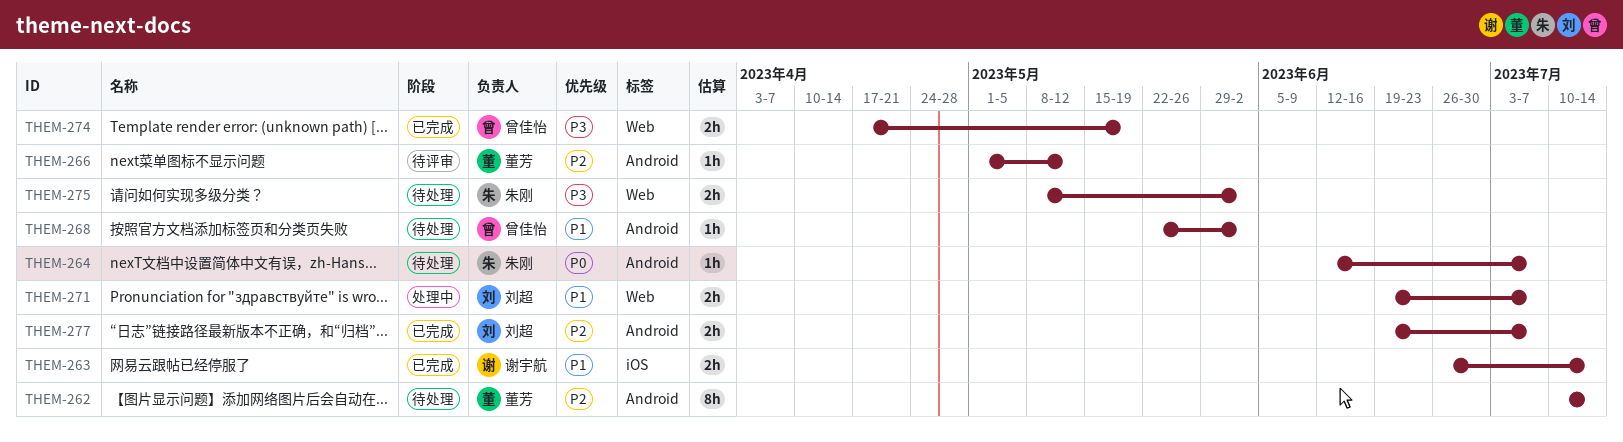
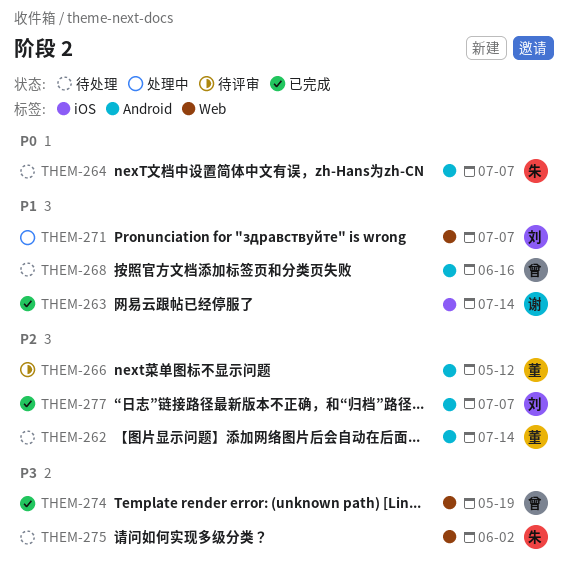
THEM-268, due: Jun 2 -> Jun 16

